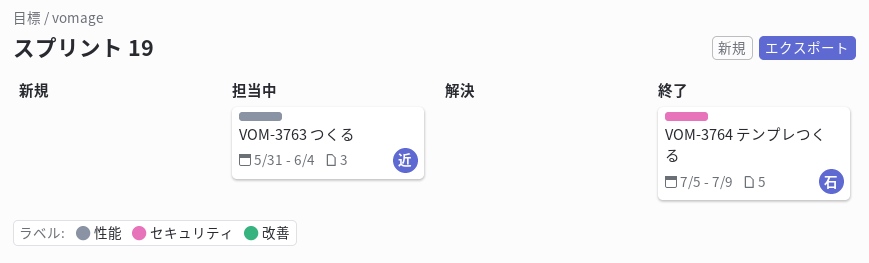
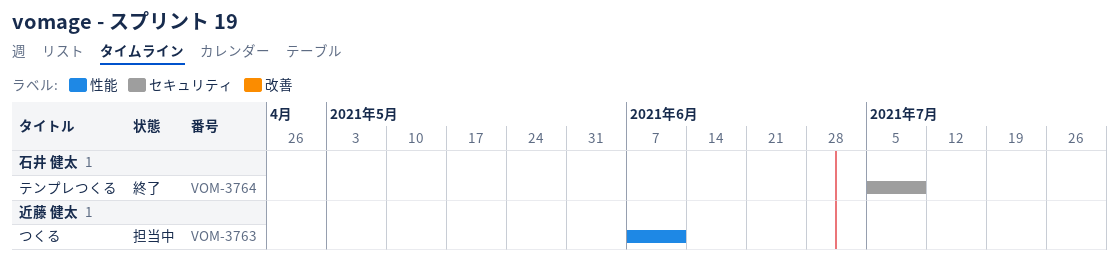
VOM-3763, start: May 31 -> Jun 7
VOM-3763, due: Jun 4 -> Jun 11

